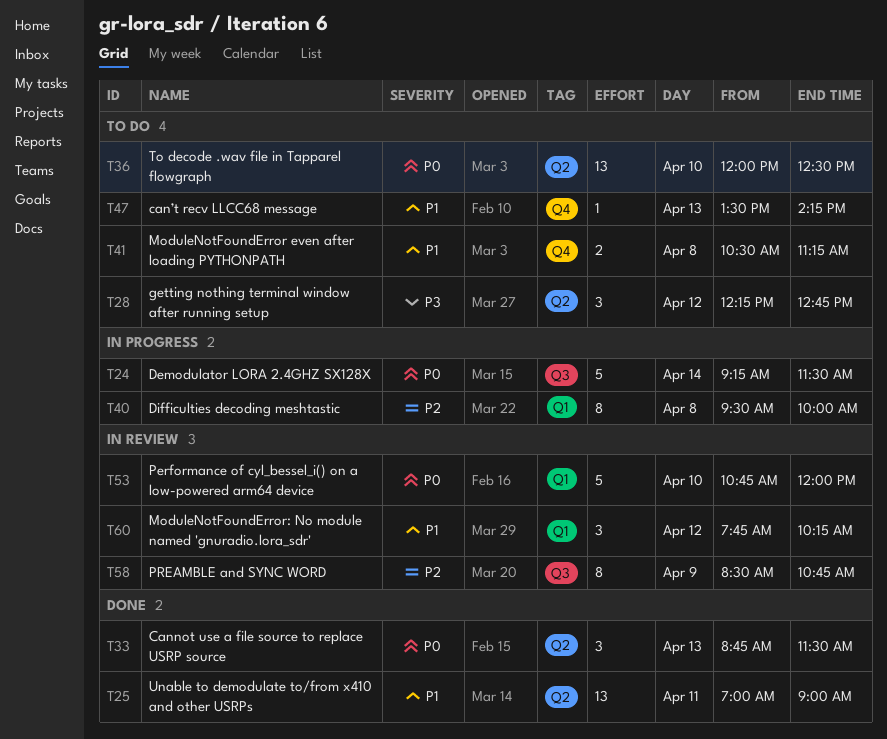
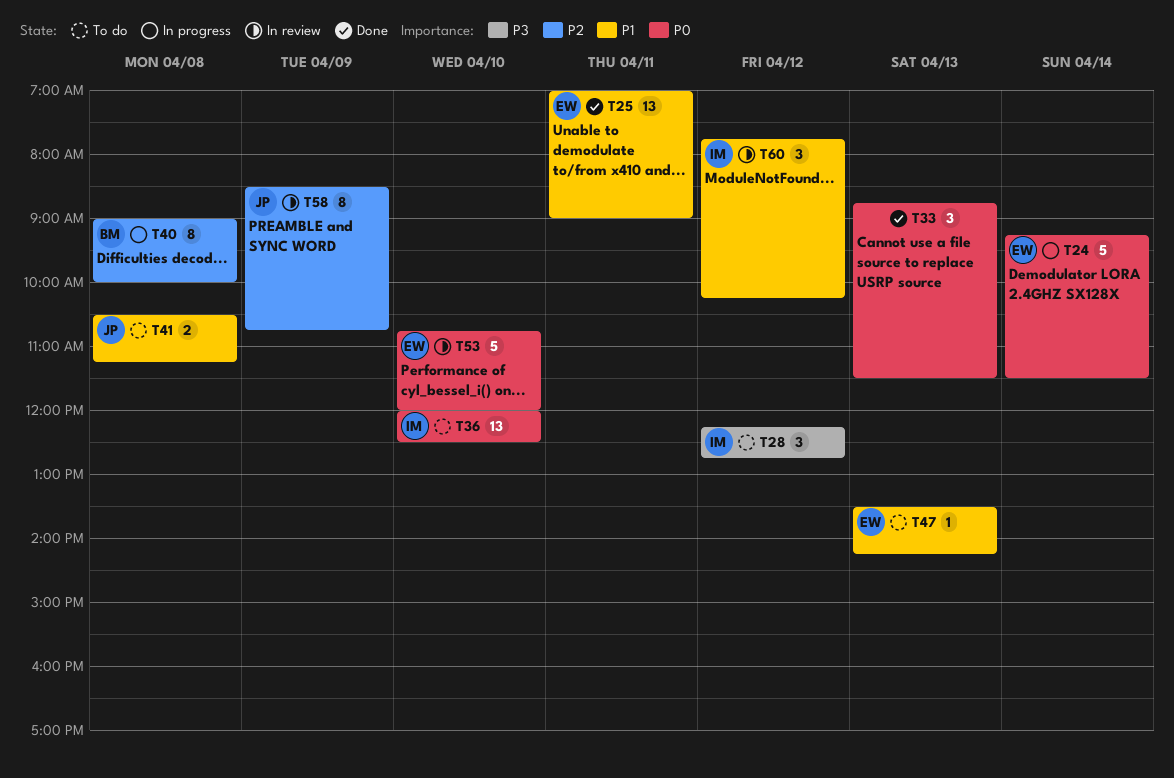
T40, begins: 09:30 -> 09:00

